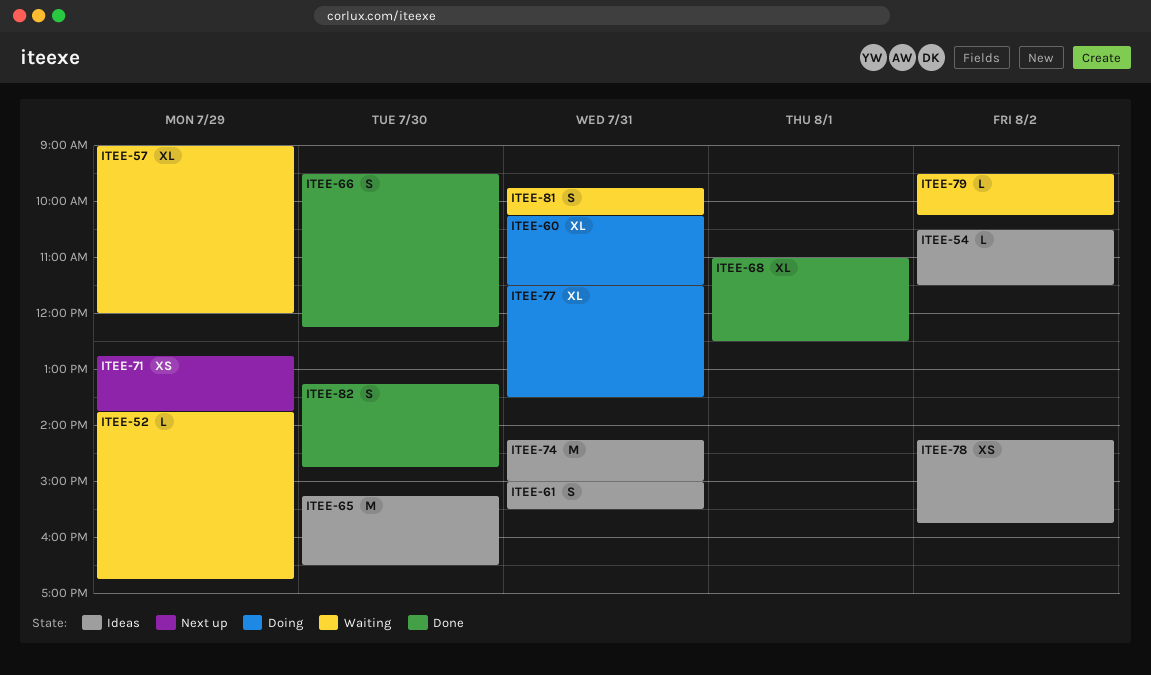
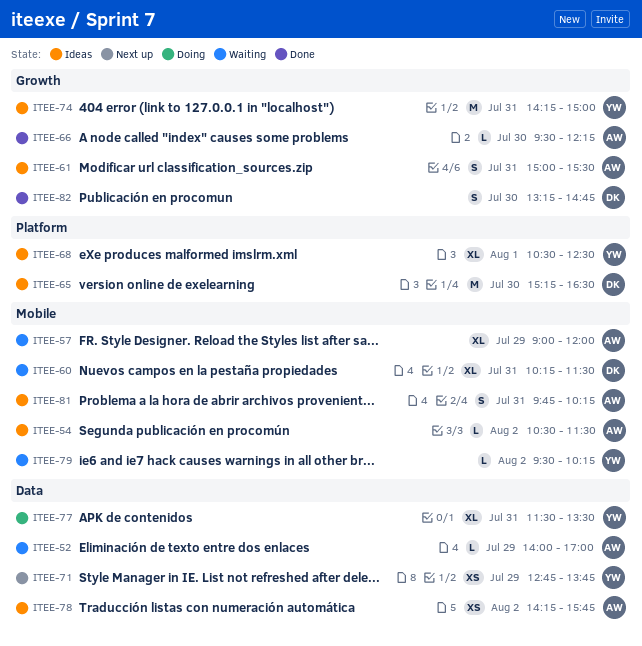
ITEE-52, begins: 13:45 -> 14:00
ITEE-52, ends: 16:45 -> 17:00
ITEE-60, status: Doing -> Waiting
ITEE-66, estimate: S -> L
ITEE-68, status: Done -> Ideas
ITEE-68, begins: 11:00 -> 10:30
ITEE-81, status: Waiting -> Ideas

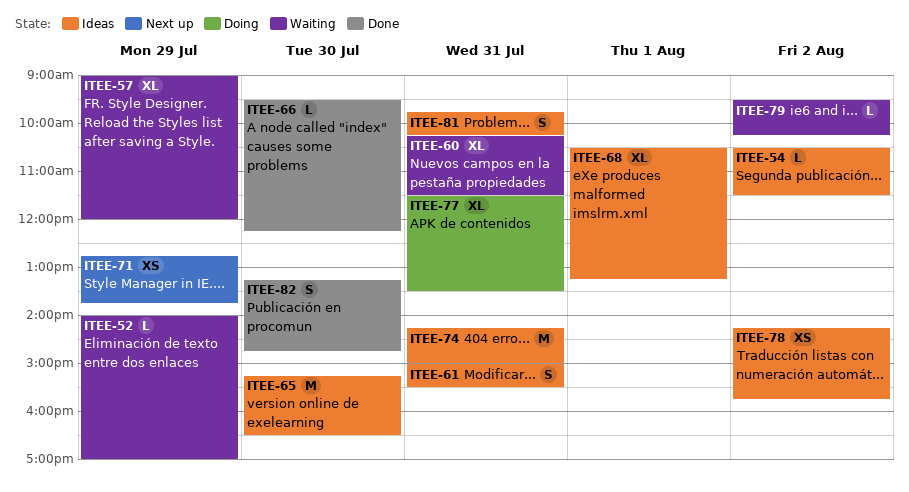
ITEE-68, ends: 12:30 -> 13:15

